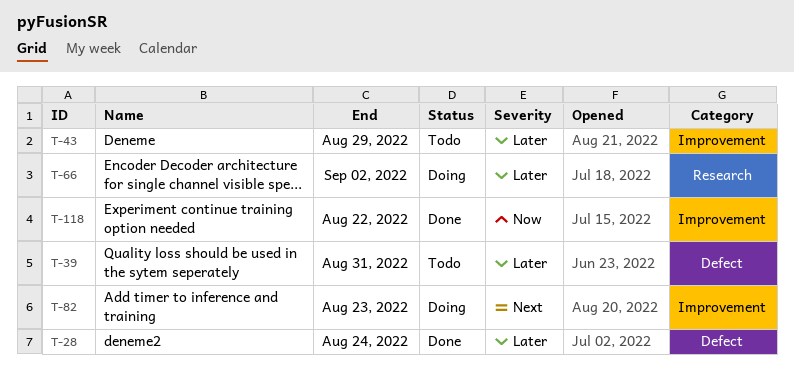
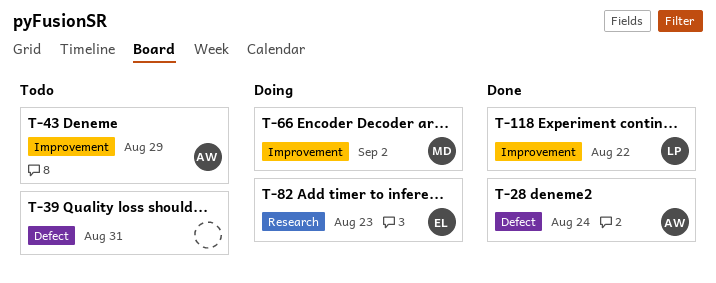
T-66, label: Research -> Improvement
T-82, label: Improvement -> Research

